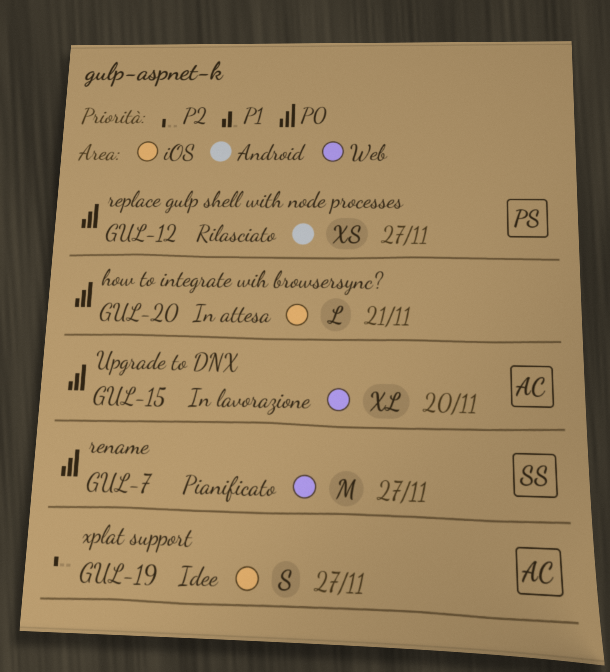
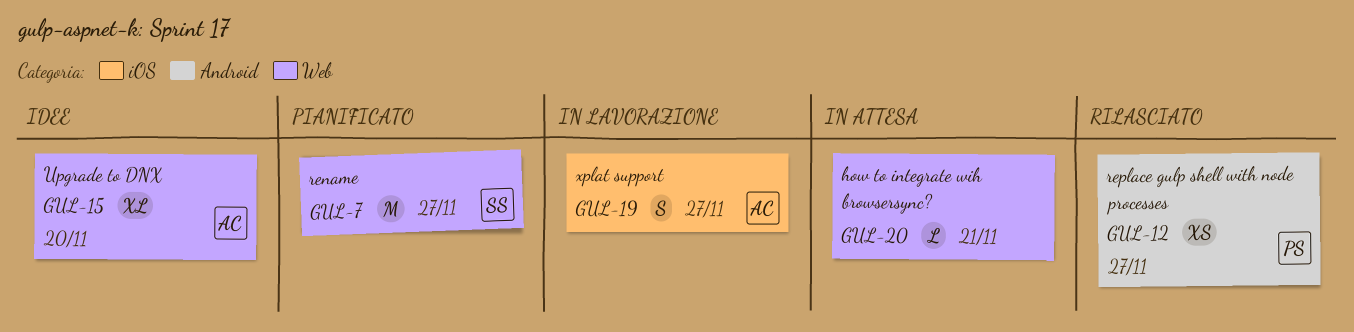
GUL-15, status: In lavorazione -> Idee
GUL-19, status: Idee -> In lavorazione
GUL-20, label: iOS -> Web

